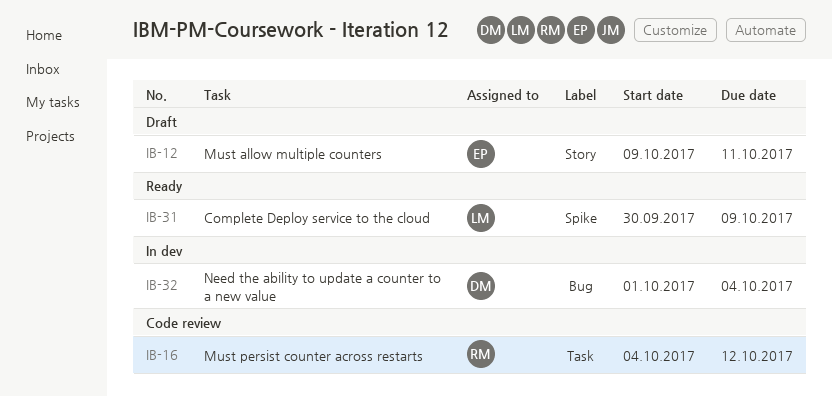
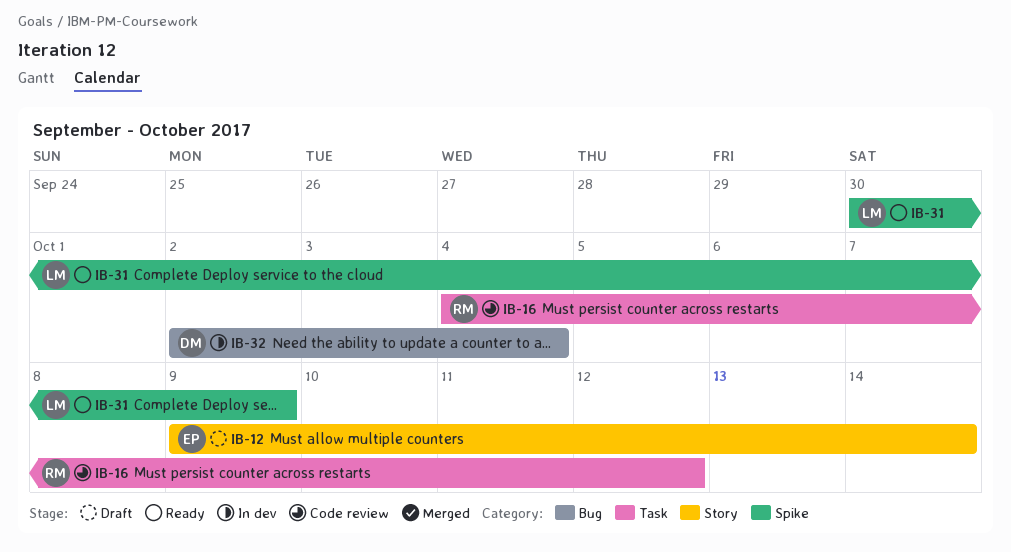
IB-12, due: Oct 11 -> Oct 14
IB-32, start: Oct 1 -> Oct 2

